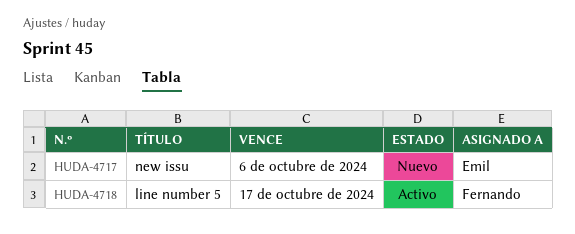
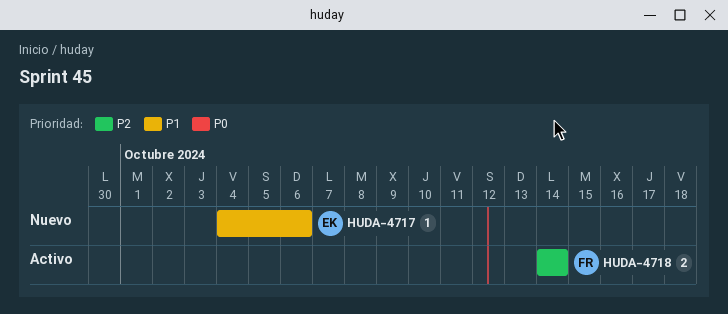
HUDA-4718, due: Oct 17 -> Oct 14

